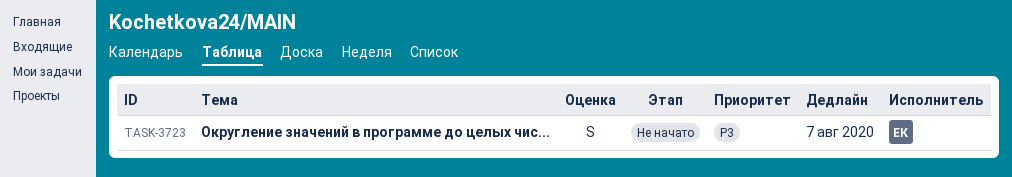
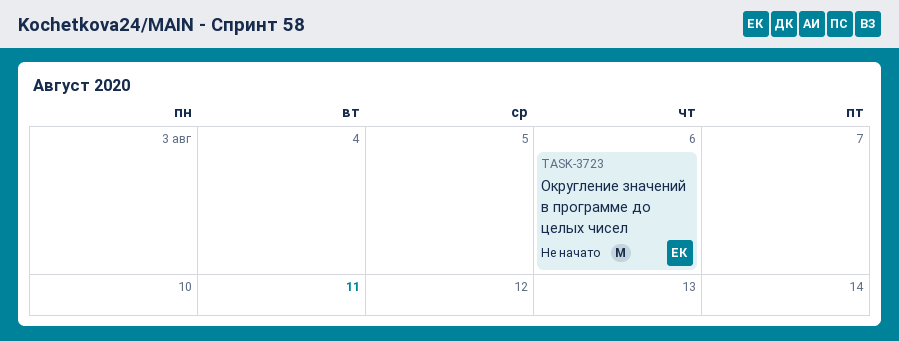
TASK-3723, estimate: S -> M
TASK-3723, due: Aug 7 -> Aug 6

